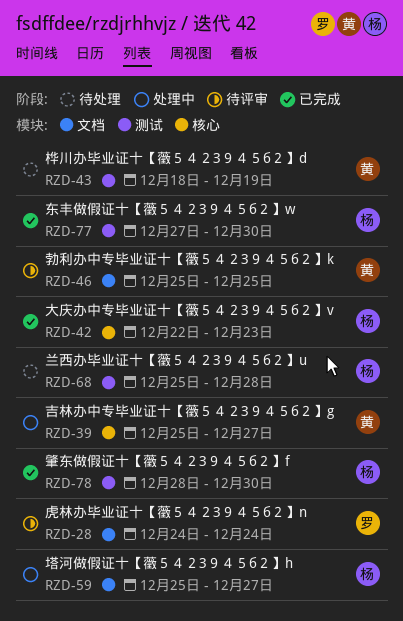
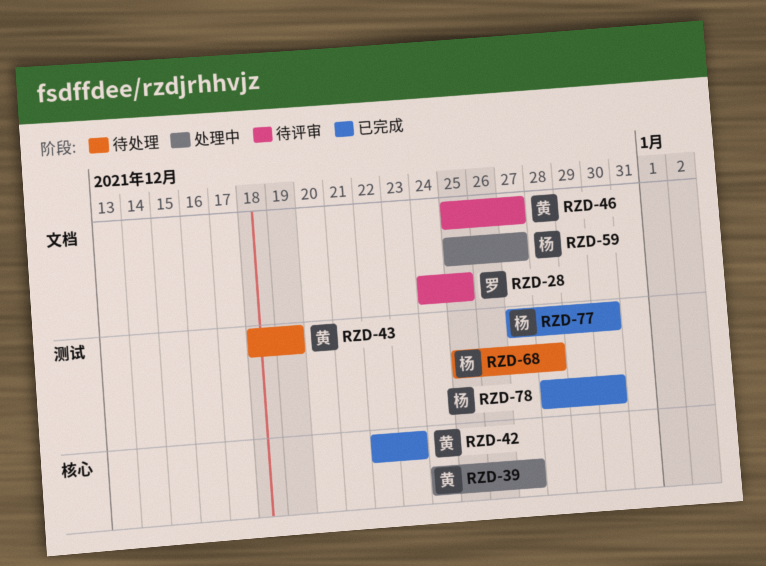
RZD-28, due: Dec 24 -> Dec 25
RZD-39, start: Dec 25 -> Dec 24
RZD-42, owner: 杨 -> 黄
RZD-46, due: Dec 25 -> Dec 27

